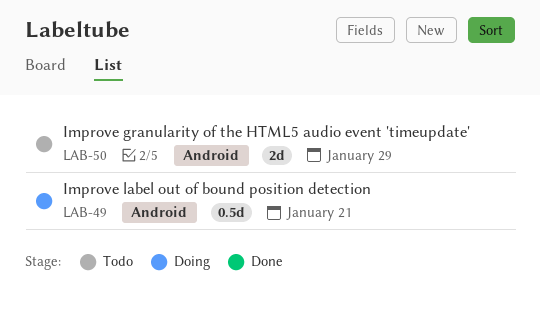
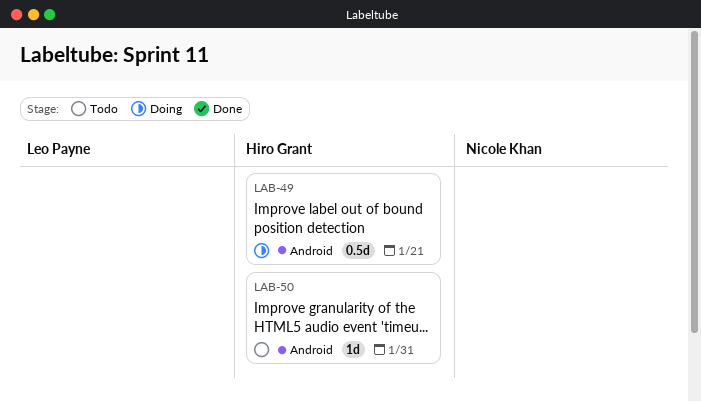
LAB-50, estimate: 2d -> 1d
LAB-50, due: Jan 29 -> Jan 31

